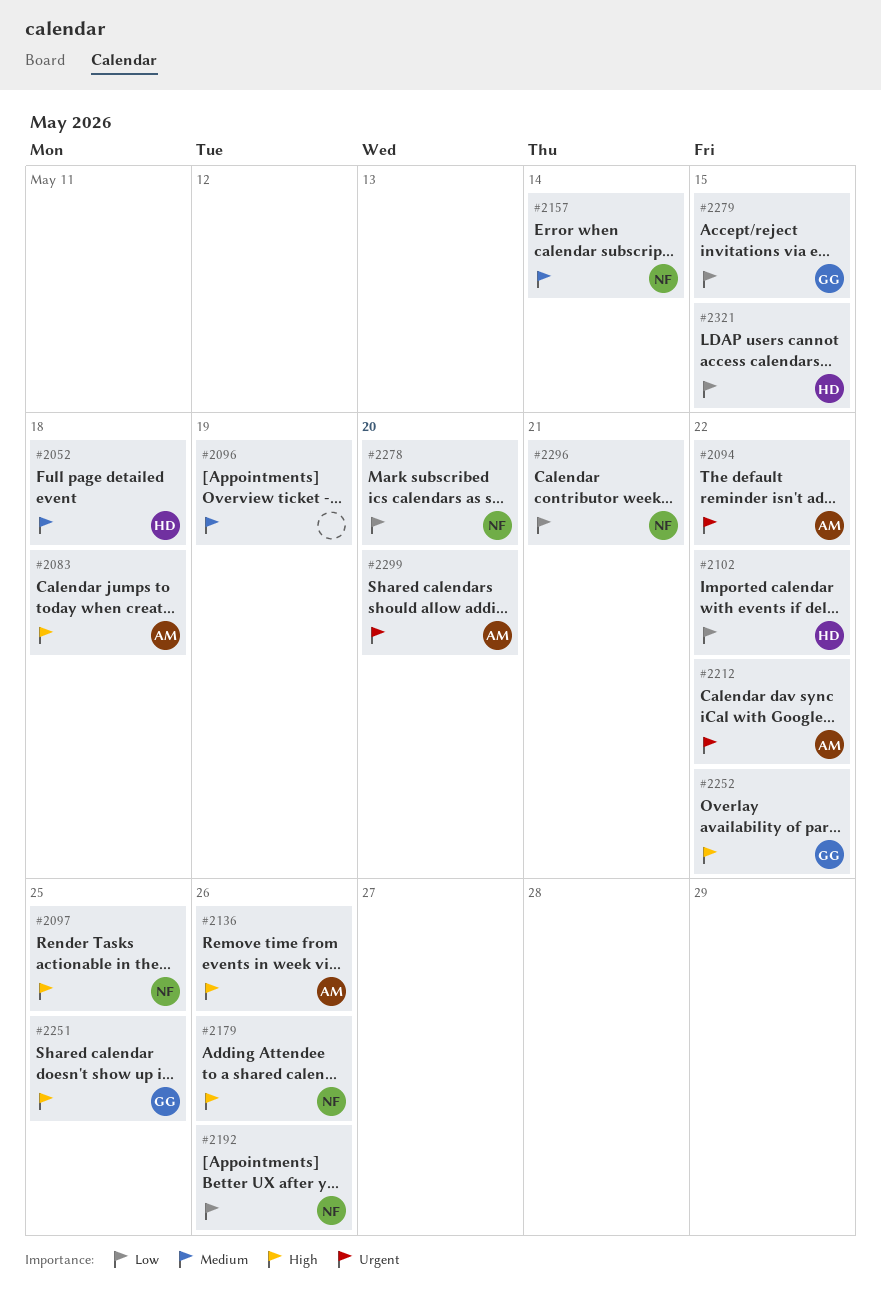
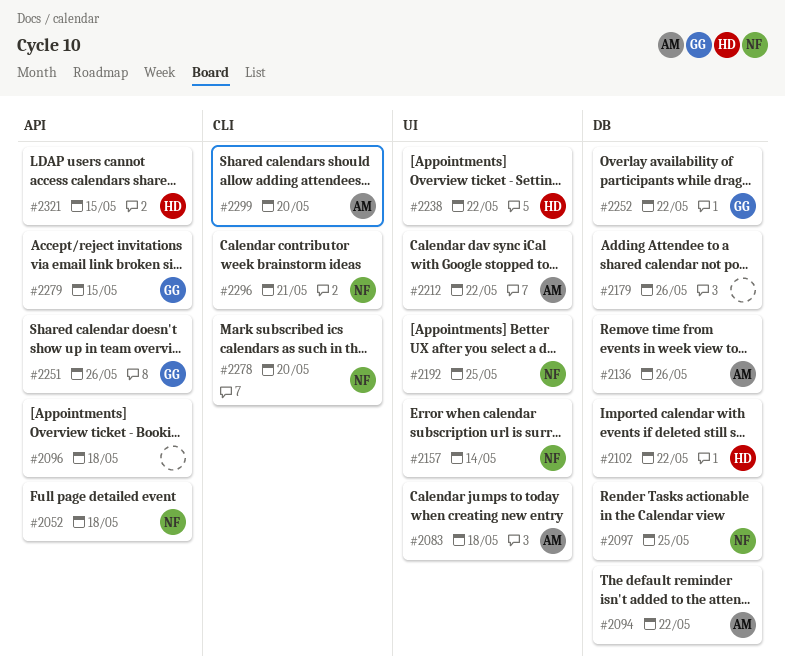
#2052, owner: HD -> NF
#2096, due: May 19 -> May 18
#2179, owner: NF -> none
#2192, due: May 26 -> May 25
#2238: none -> present
#2251, due: May 25 -> May 26

